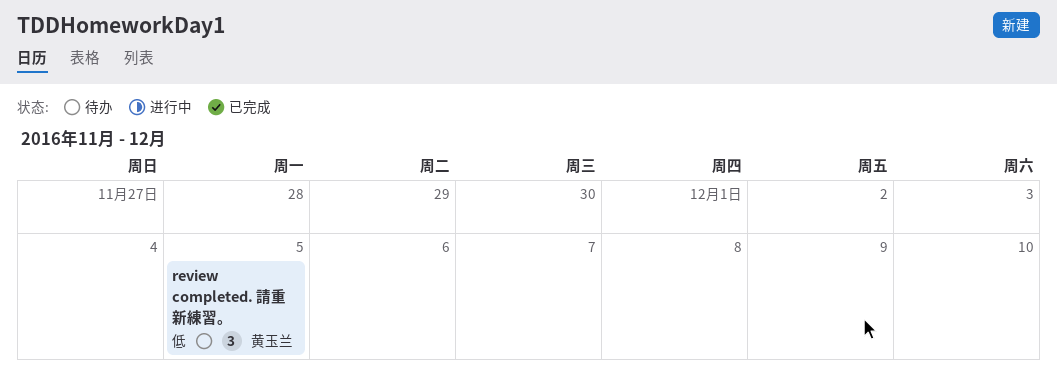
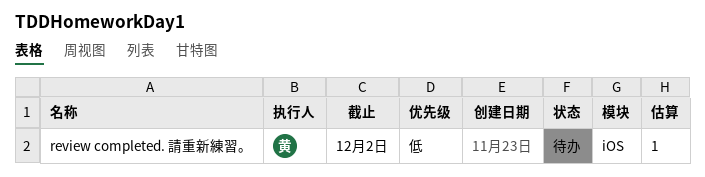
review completed. 請重新練習。, estimate: 3 -> 1
review completed. 請重新練習。, due: Dec 5 -> Dec 2

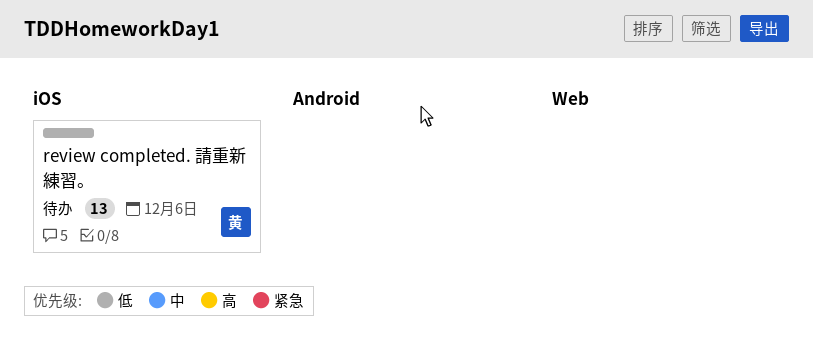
review completed. 請重新練習。, estimate: 1 -> 13
review completed. 請重新練習。, due: Dec 2 -> Dec 6

